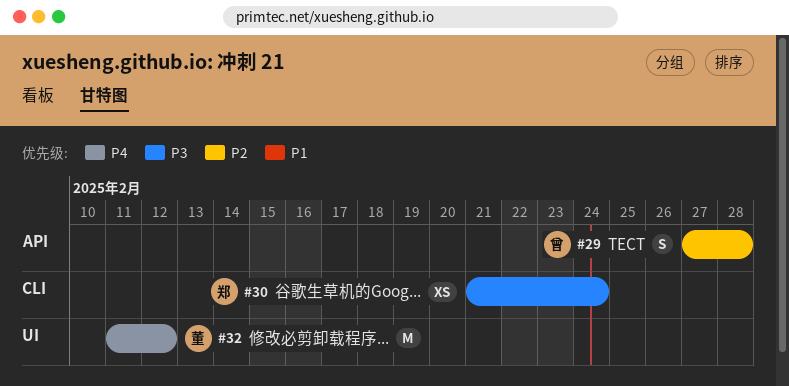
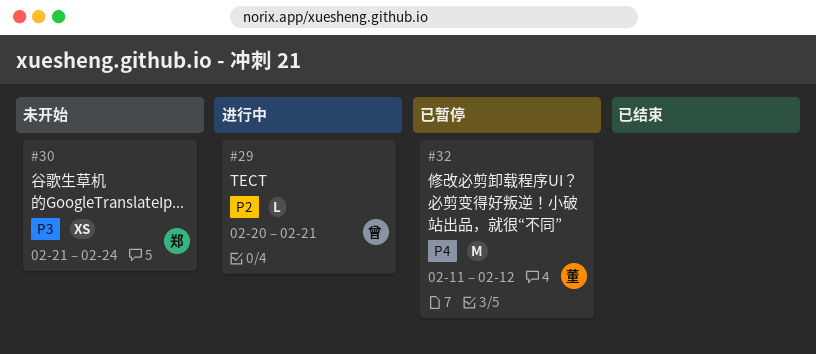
#29, estimate: S -> L
#29, start: Feb 27 -> Feb 20
#29, due: Feb 28 -> Feb 21

